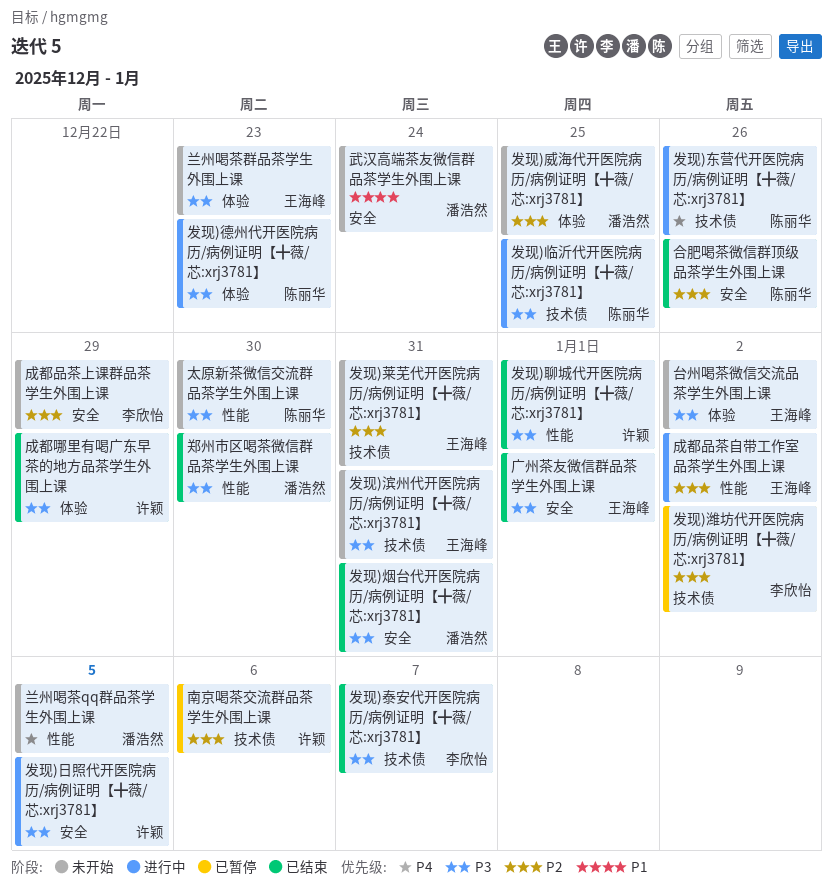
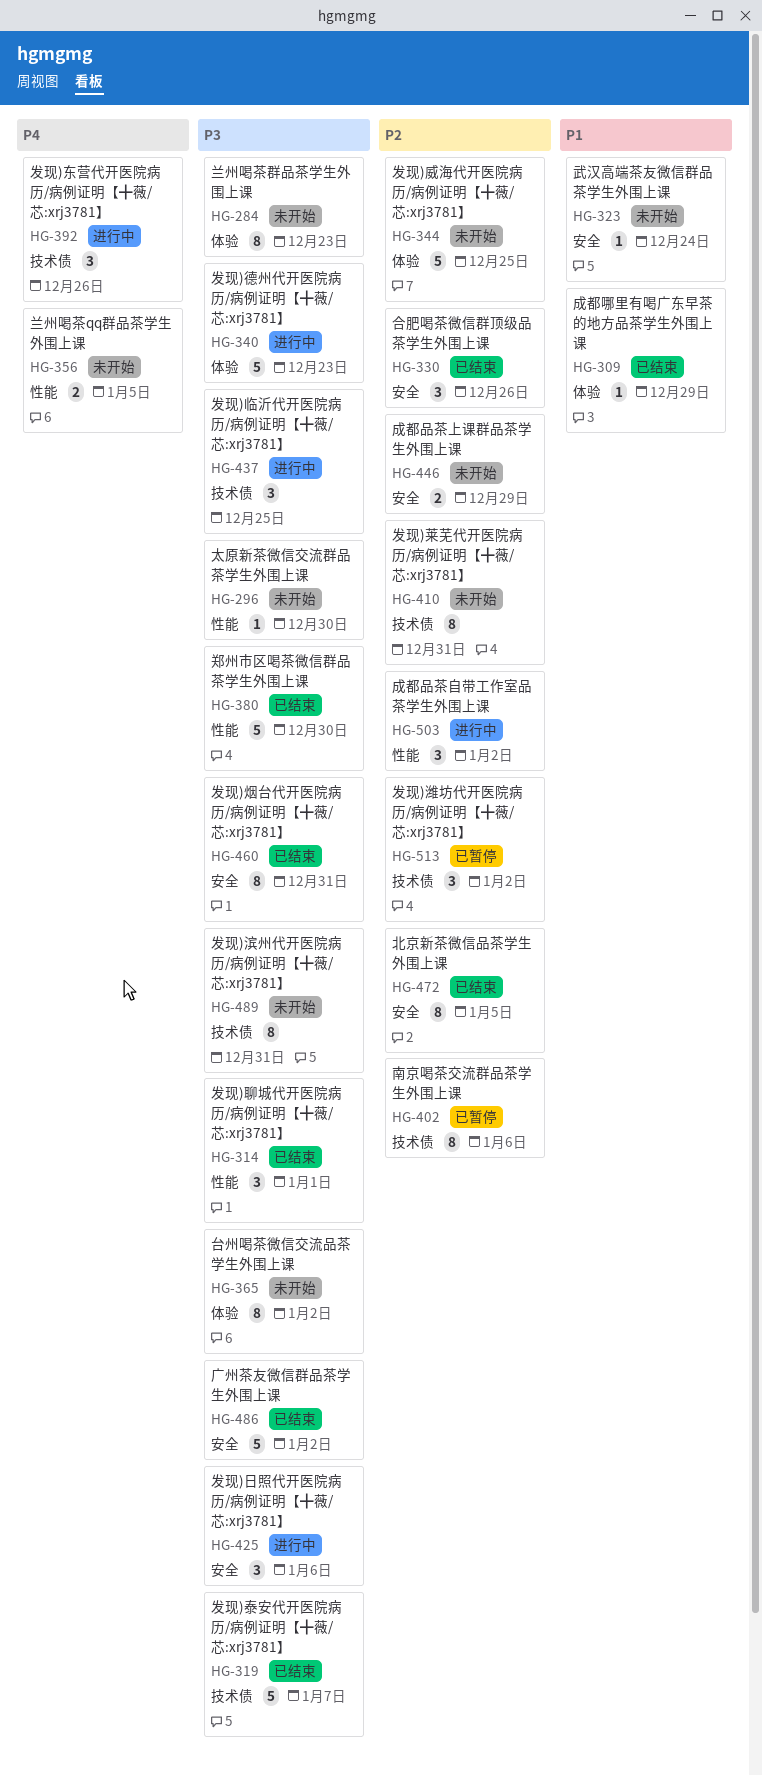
北京新茶微信品茶学生外围上课: none -> present
发现)日照代开医院病历/病例证明【╋薇/芯:xrj3781】, due: Jan 5 -> Jan 6
广州茶友微信群品茶学生外围上课, due: Jan 1 -> Jan 2
成都哪里有喝广东早茶的地方品茶学生外围上课, priority: P3 -> P1

